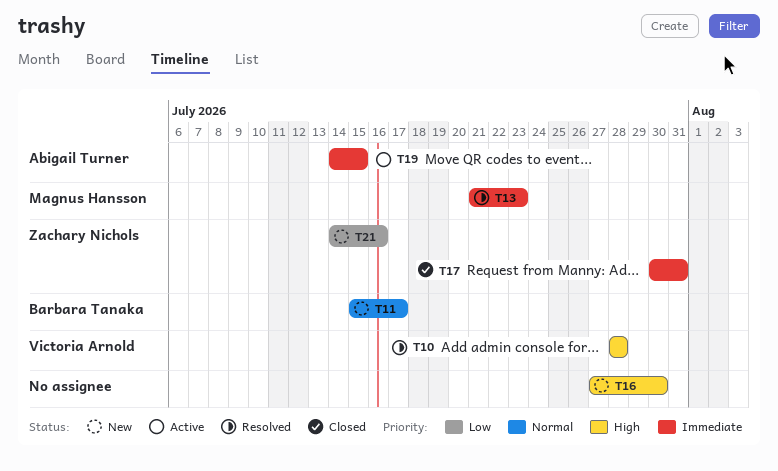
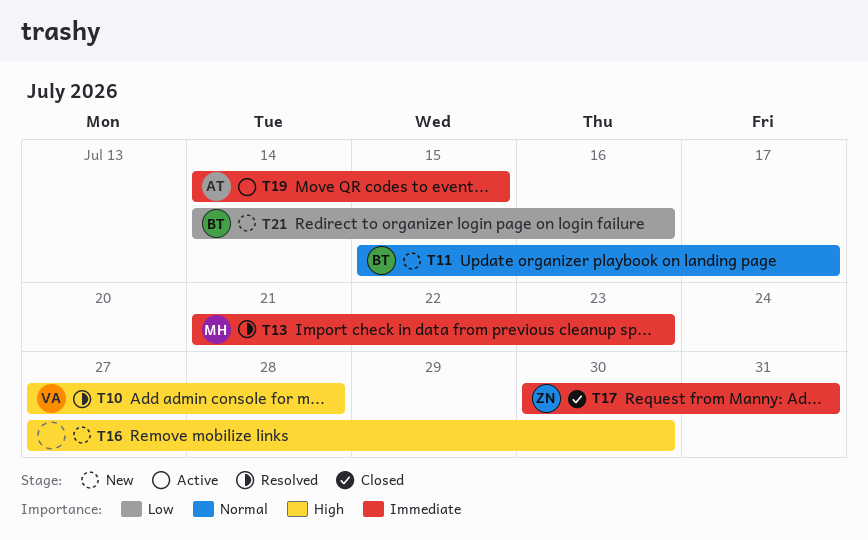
T10, start: Jul 28 -> Jul 27
T21, owner: Zachary Nichols -> Barbara Tanaka

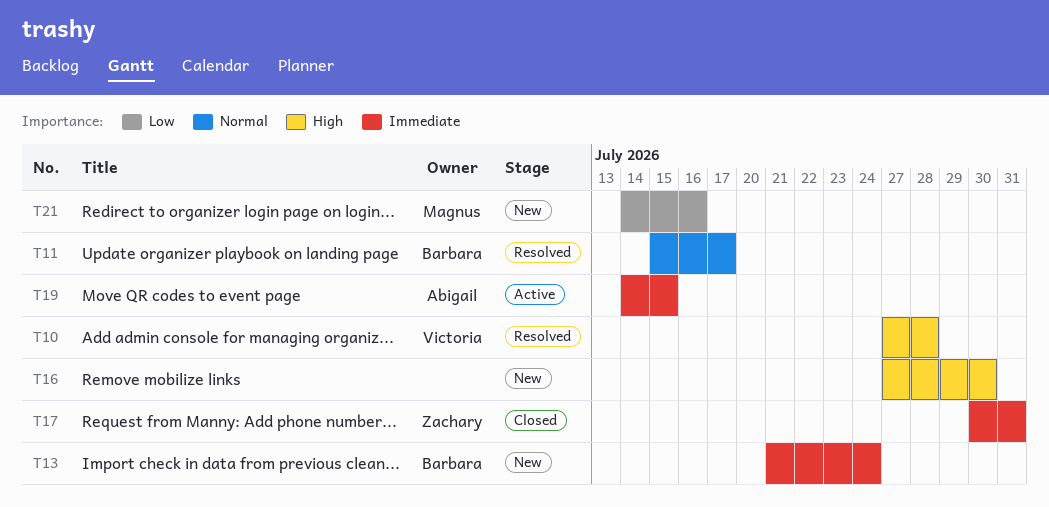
T11, status: New -> Resolved
T13, status: Resolved -> New
T13, owner: Magnus -> Barbara
T13, due: Jul 23 -> Jul 24
T21, owner: Barbara -> Magnus

